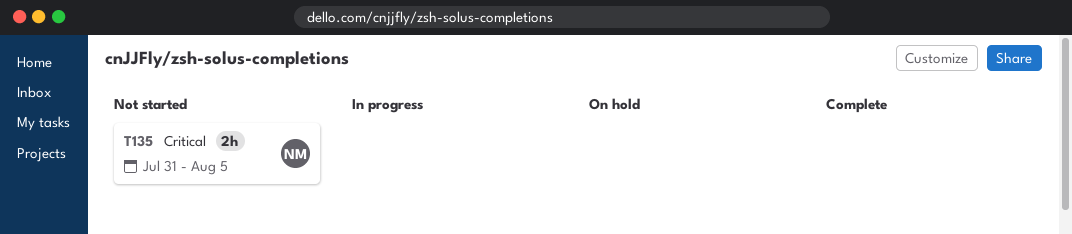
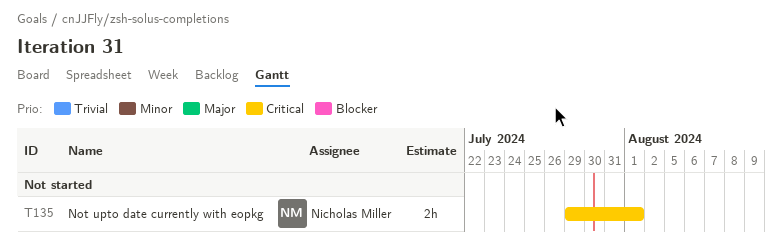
T135, start: Jul 31 -> Jul 29
T135, due: Aug 5 -> Aug 1

